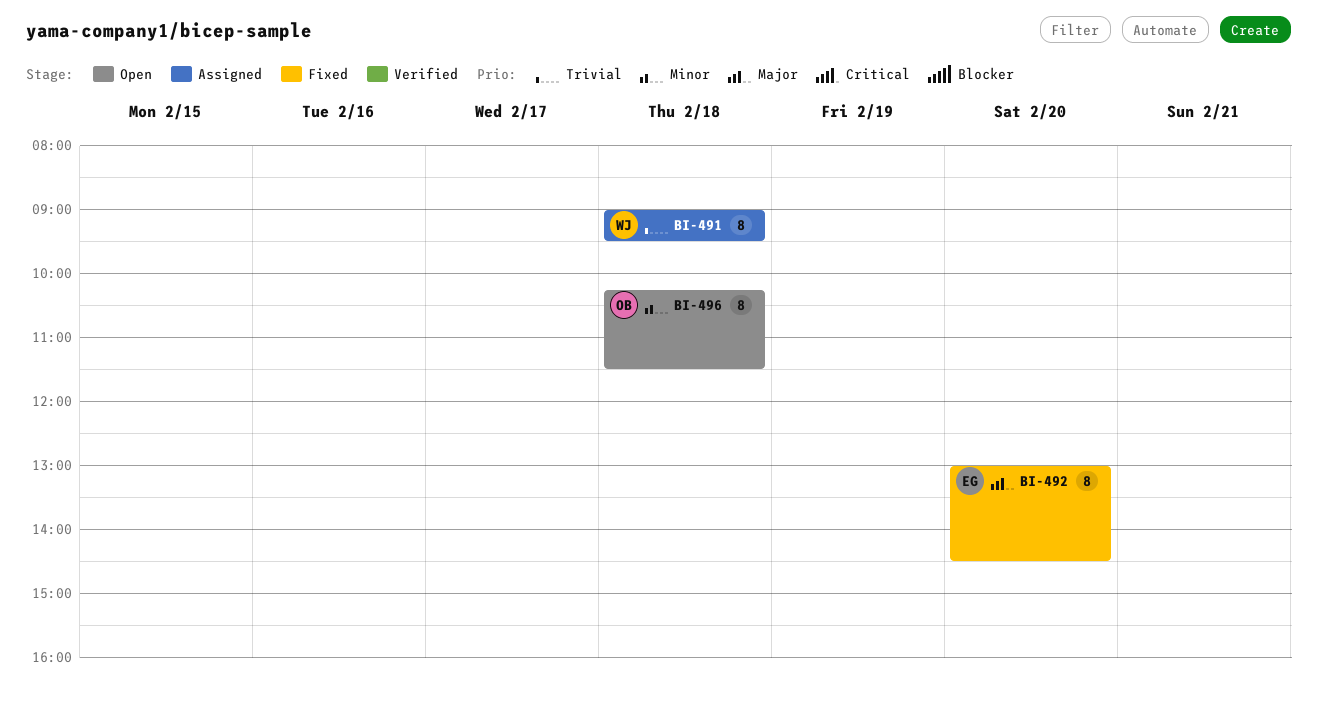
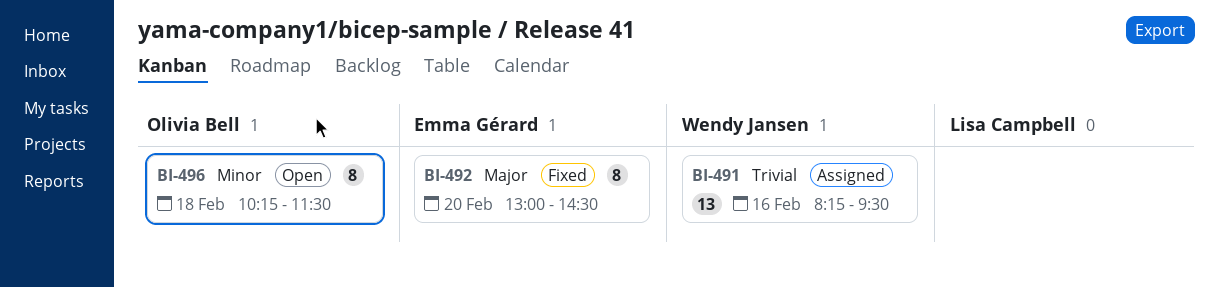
BI-491, estimate: 8 -> 13
BI-491, day: Feb 18 -> Feb 16
BI-491, begins: 09:00 -> 08:15

